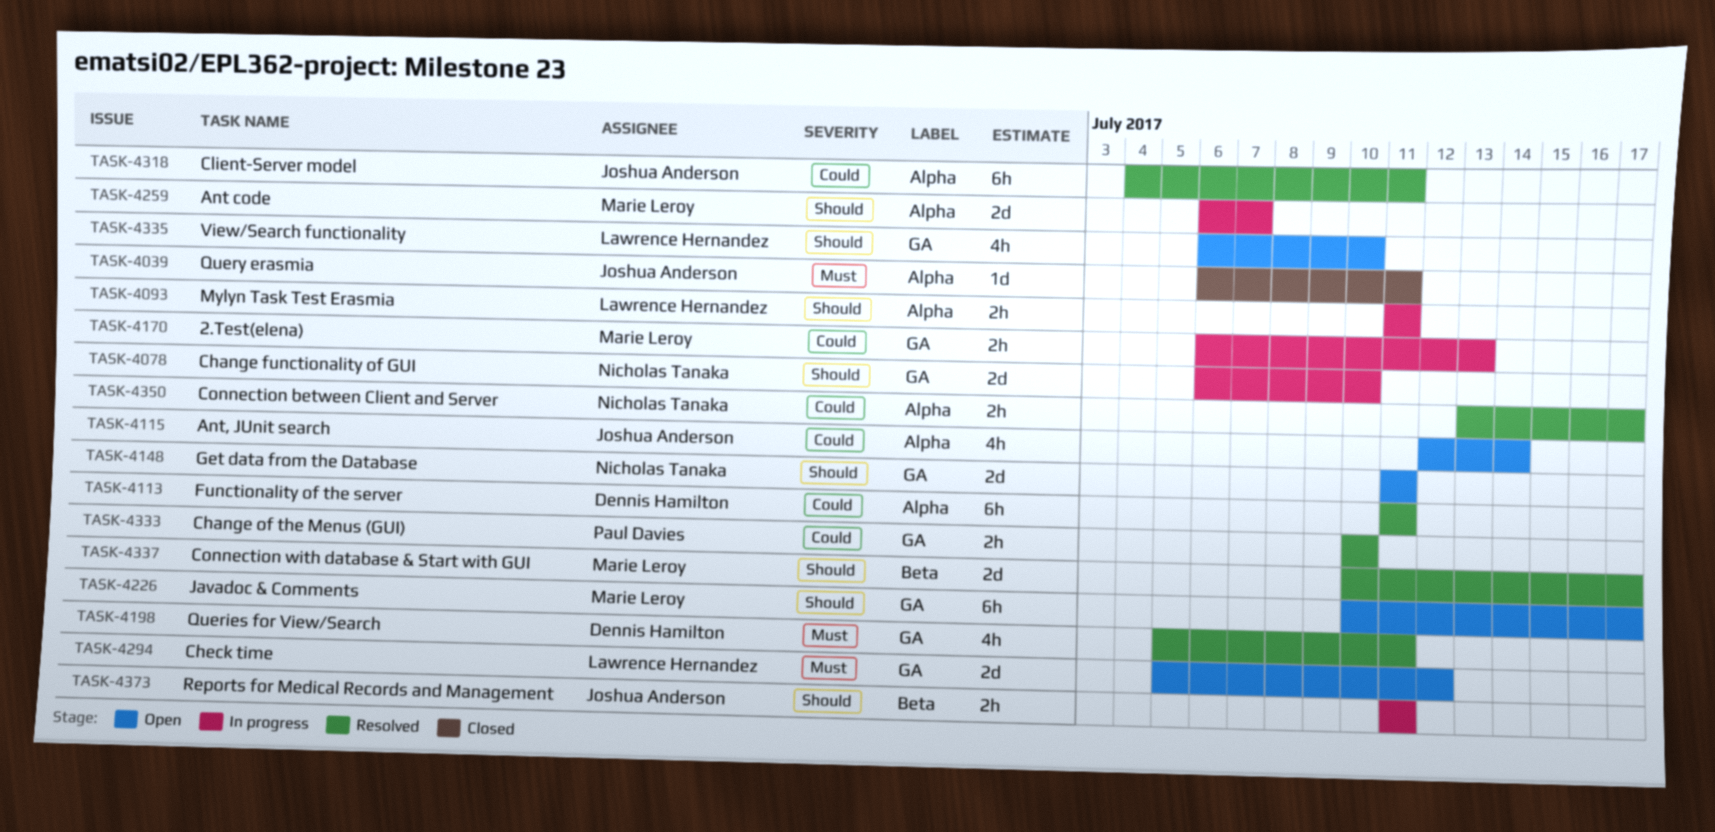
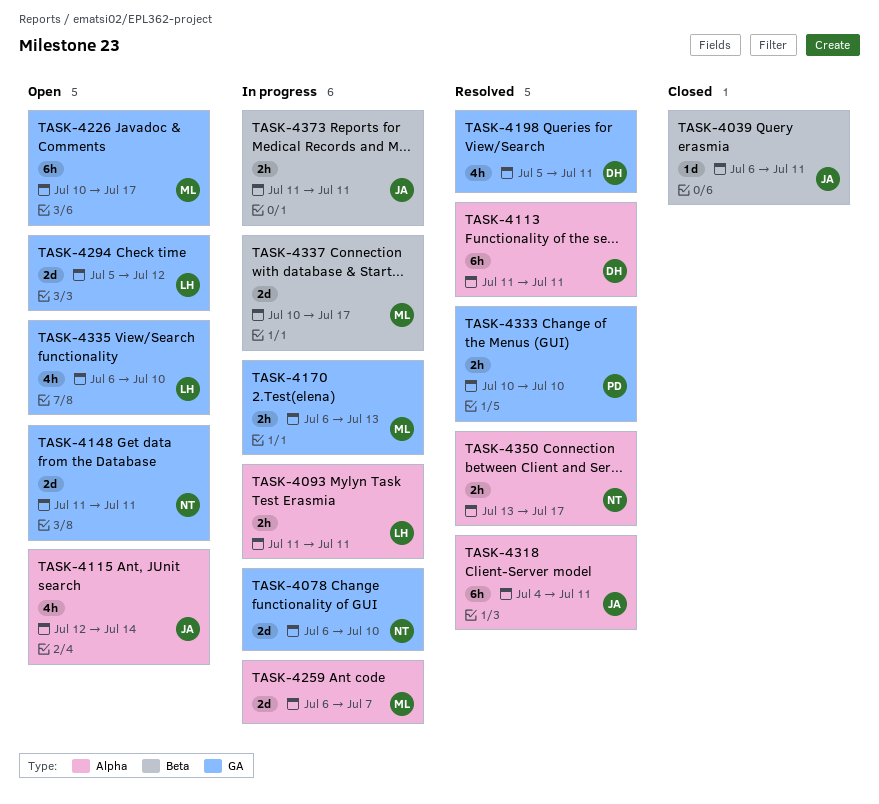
TASK-4039, label: Alpha -> Beta
TASK-4337, status: Resolved -> In progress

